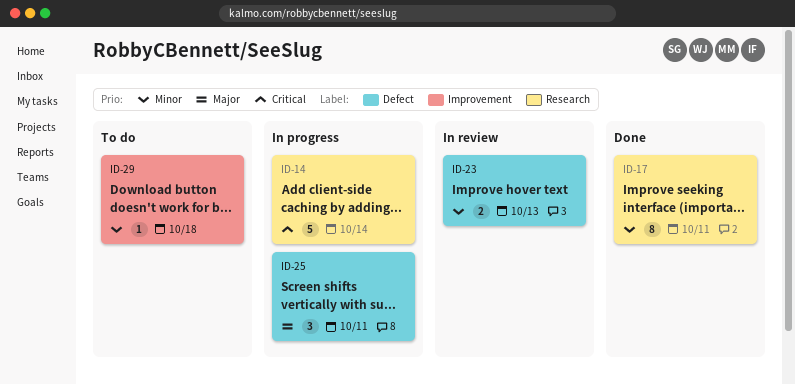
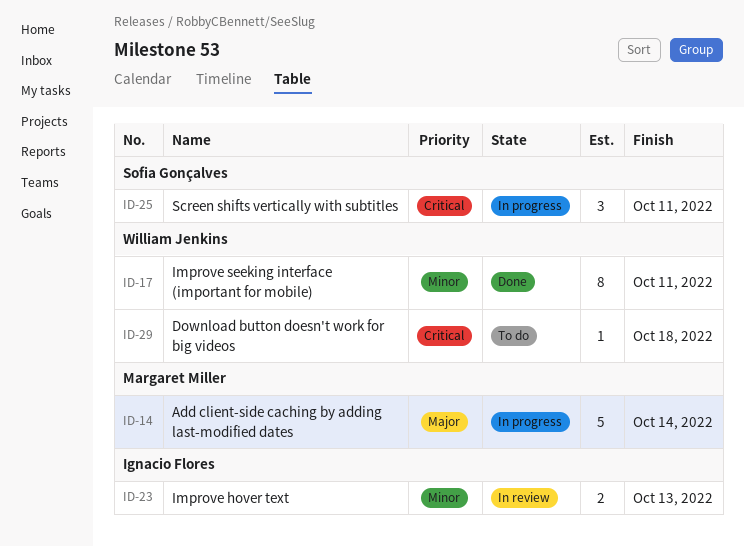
ID-14, priority: Critical -> Major
ID-25, priority: Major -> Critical
ID-29, priority: Minor -> Critical

